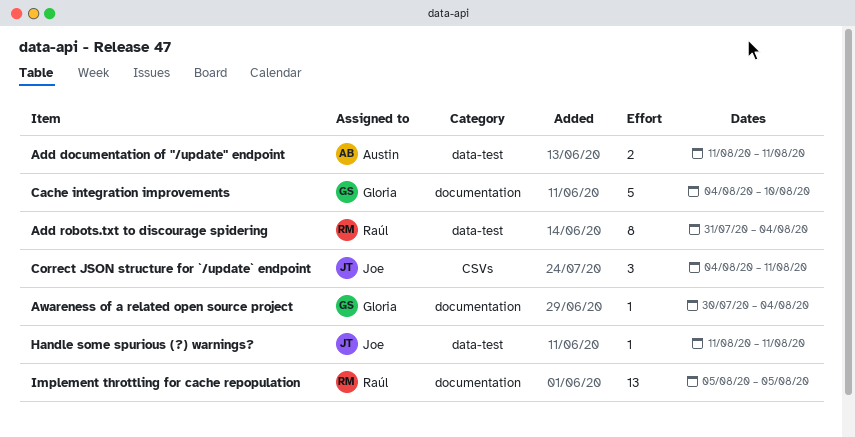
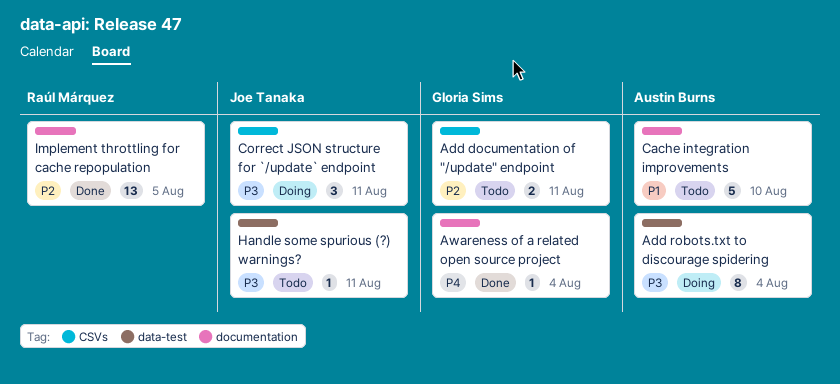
Add documentation of "/update" endpoint, owner: Austin Burns -> Gloria Sims
Add documentation of "/update" endpoint, label: data-test -> CSVs
Add robots.txt to discourage spidering, owner: Raúl Márquez -> Austin Burns
Cache integration improvements, owner: Gloria Sims -> Austin Burns

